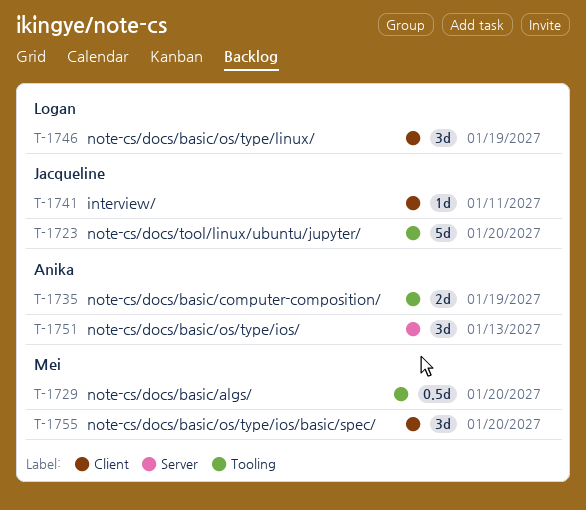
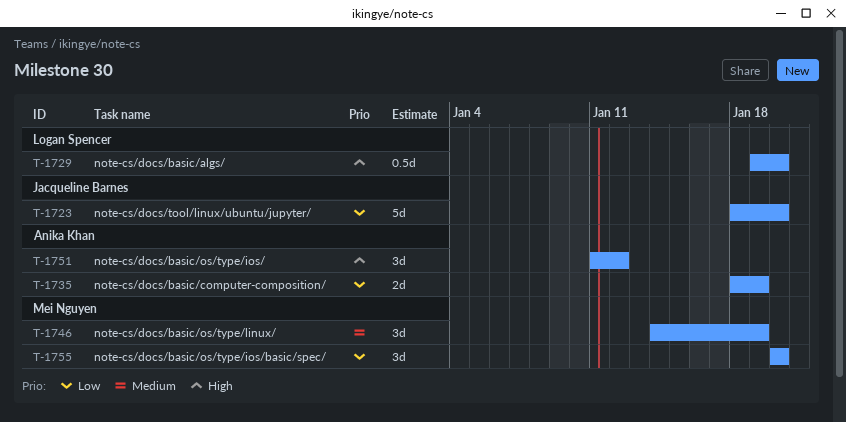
T-1729, owner: Mei Nguyen -> Logan Spencer
T-1741: present -> none
T-1746, owner: Logan Spencer -> Mei Nguyen
T-1751, due: Jan 13 -> Jan 12

